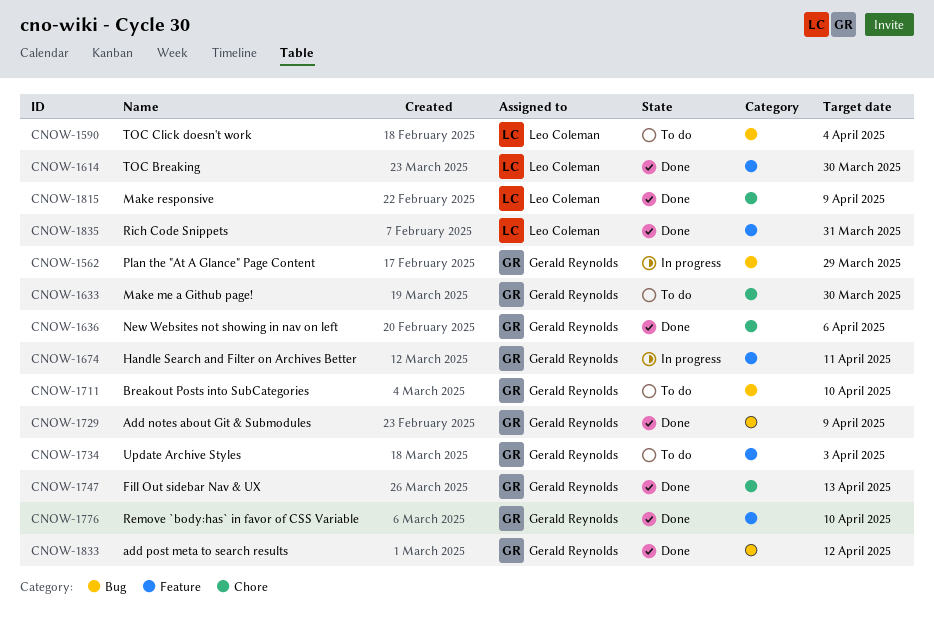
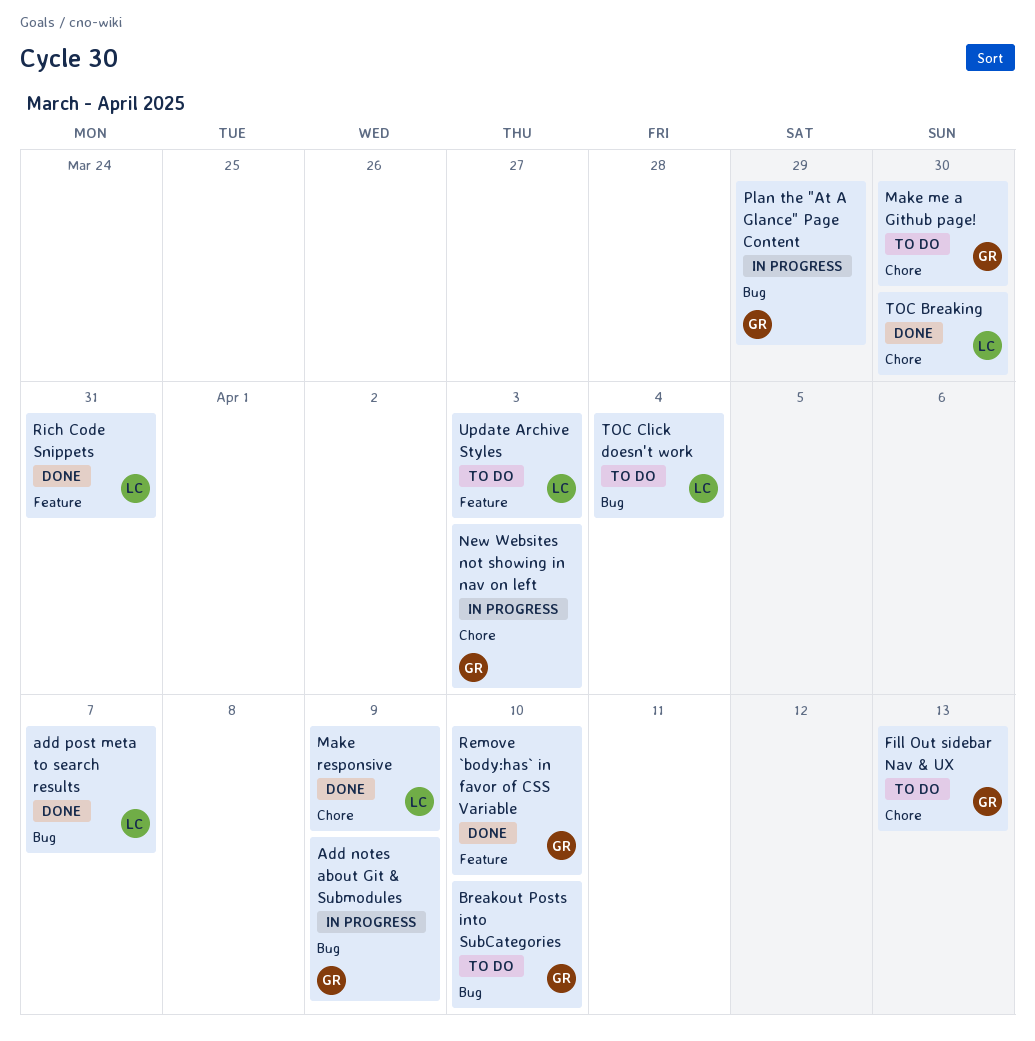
Add notes about Git & Submodules, status: Done -> In progress
add post meta to search results, owner: Gerald Reynolds -> Leo Coleman
add post meta to search results, due: Apr 12 -> Apr 7
Fill Out sidebar Nav & UX, status: Done -> To do
Handle Search and Filter on Archives Better: present -> none
New Websites not showing in nav on left, status: Done -> In progress
New Websites not showing in nav on left, due: Apr 6 -> Apr 3
TOC Breaking, label: Feature -> Chore
Update Archive Styles, owner: Gerald Reynolds -> Leo Coleman

